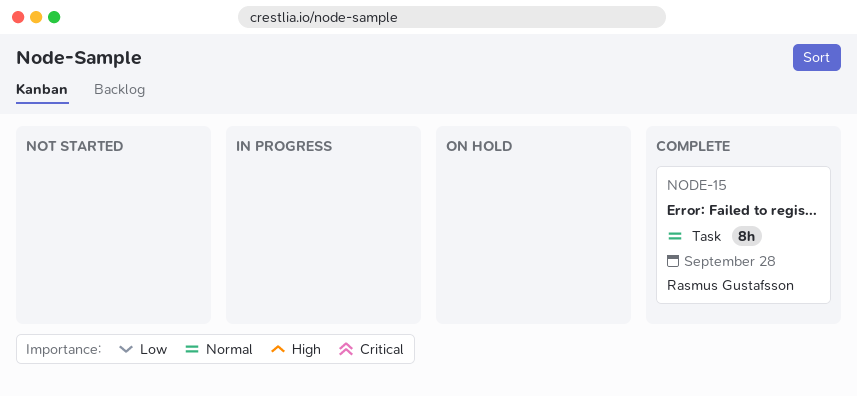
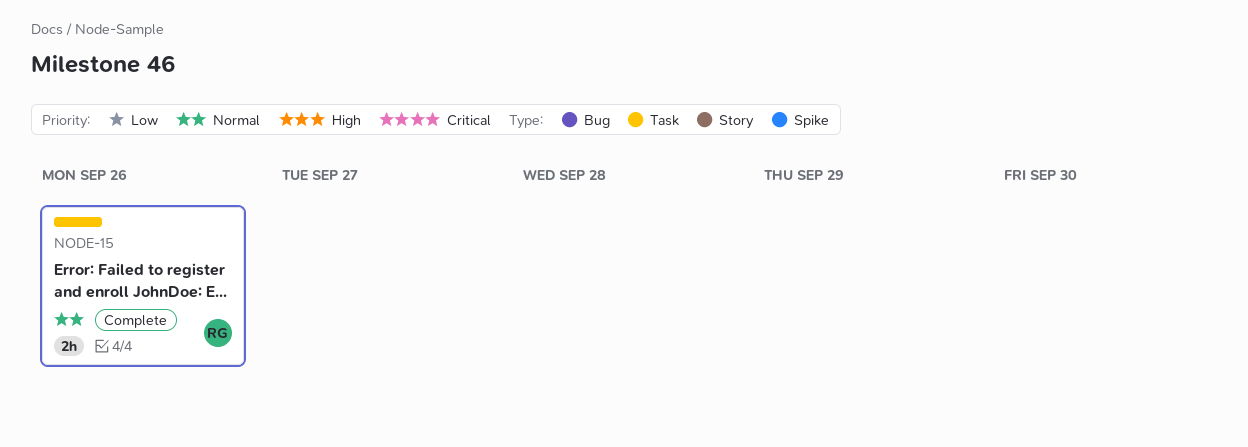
NODE-15, estimate: 8h -> 2h
NODE-15, due: Sep 28 -> Sep 26

